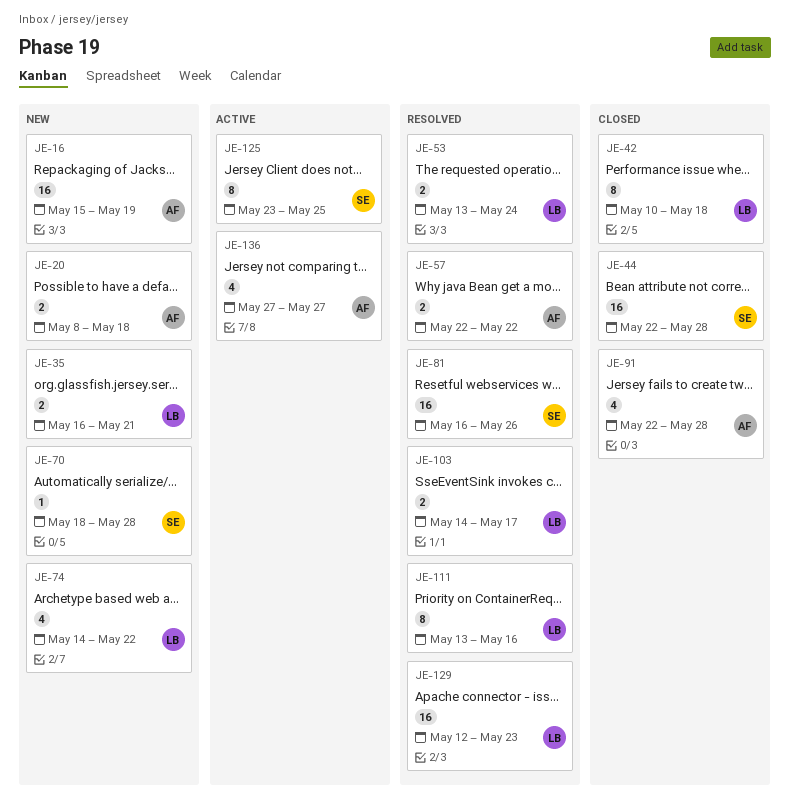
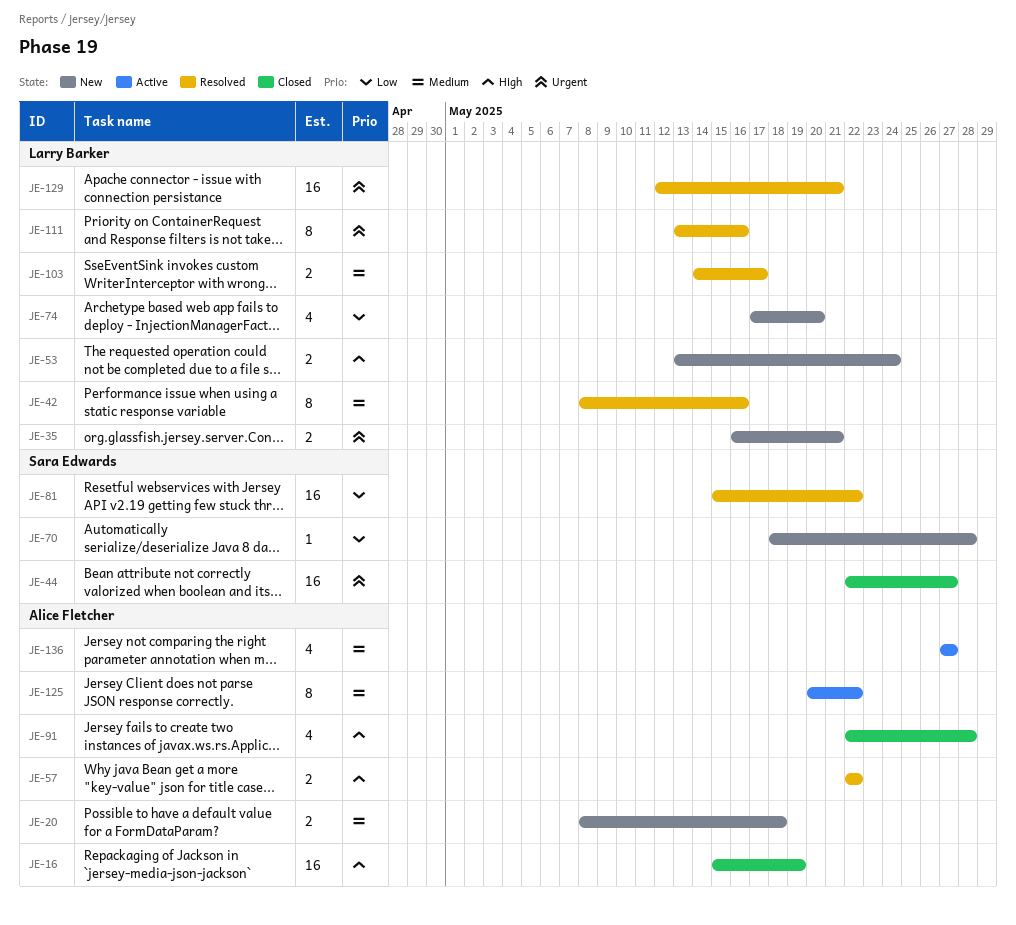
JE-16, status: New -> Closed
JE-42, status: Closed -> Resolved
JE-42, start: May 10 -> May 8
JE-42, due: May 18 -> May 16
JE-44, due: May 28 -> May 27
JE-53, status: Resolved -> New
JE-74, start: May 14 -> May 17
JE-74, due: May 22 -> May 20
JE-81, start: May 16 -> May 15
JE-81, due: May 26 -> May 22
JE-125, owner: Sara Edwards -> Alice Fletcher
JE-125, start: May 23 -> May 20
JE-125, due: May 25 -> May 22
JE-129, due: May 23 -> May 21

